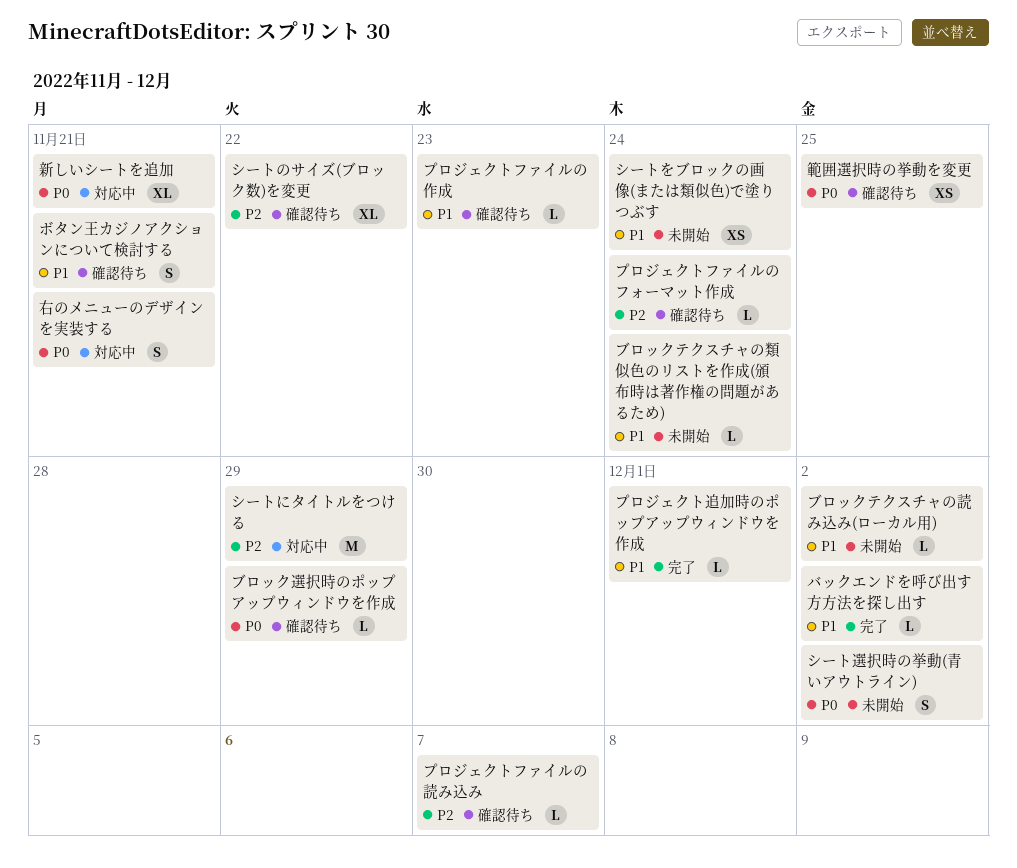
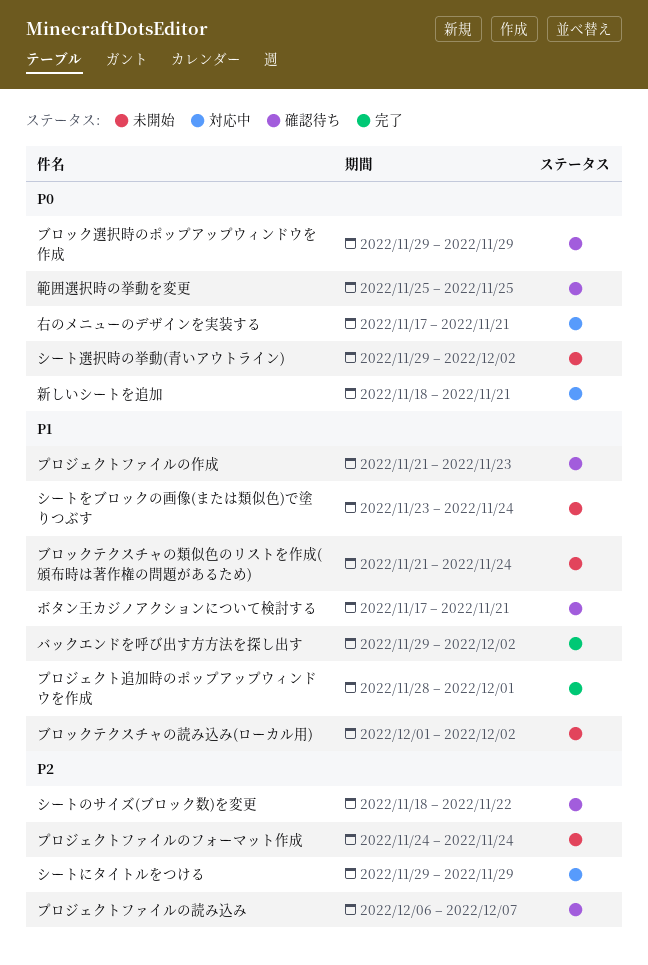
プロジェクトファイルのフォーマット作成, status: 確認待ち -> 未開始

